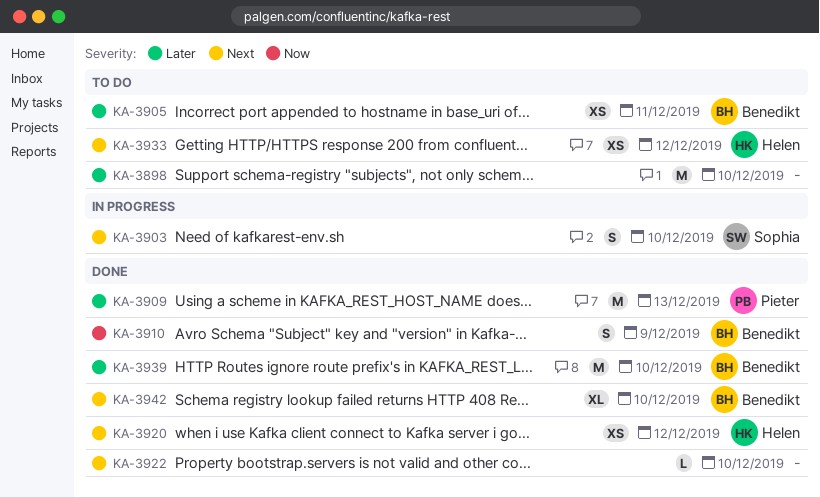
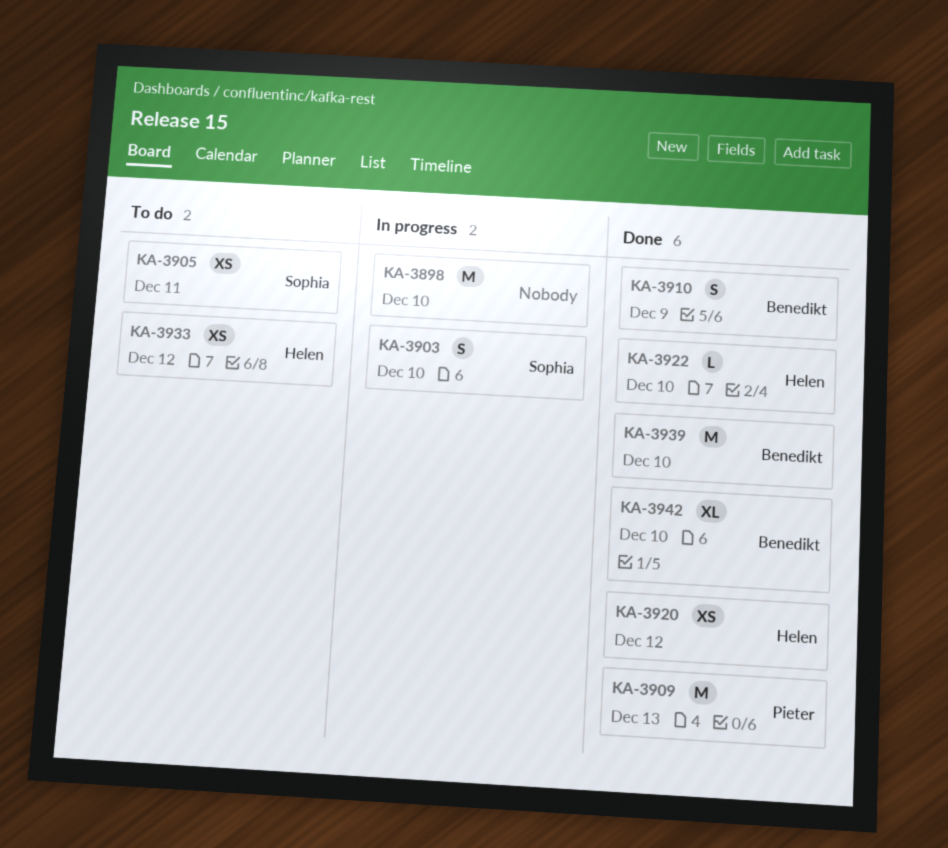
KA-3898, status: To do -> In progress
KA-3905, owner: Benedikt -> Sophia
KA-3922, owner: none -> Helen

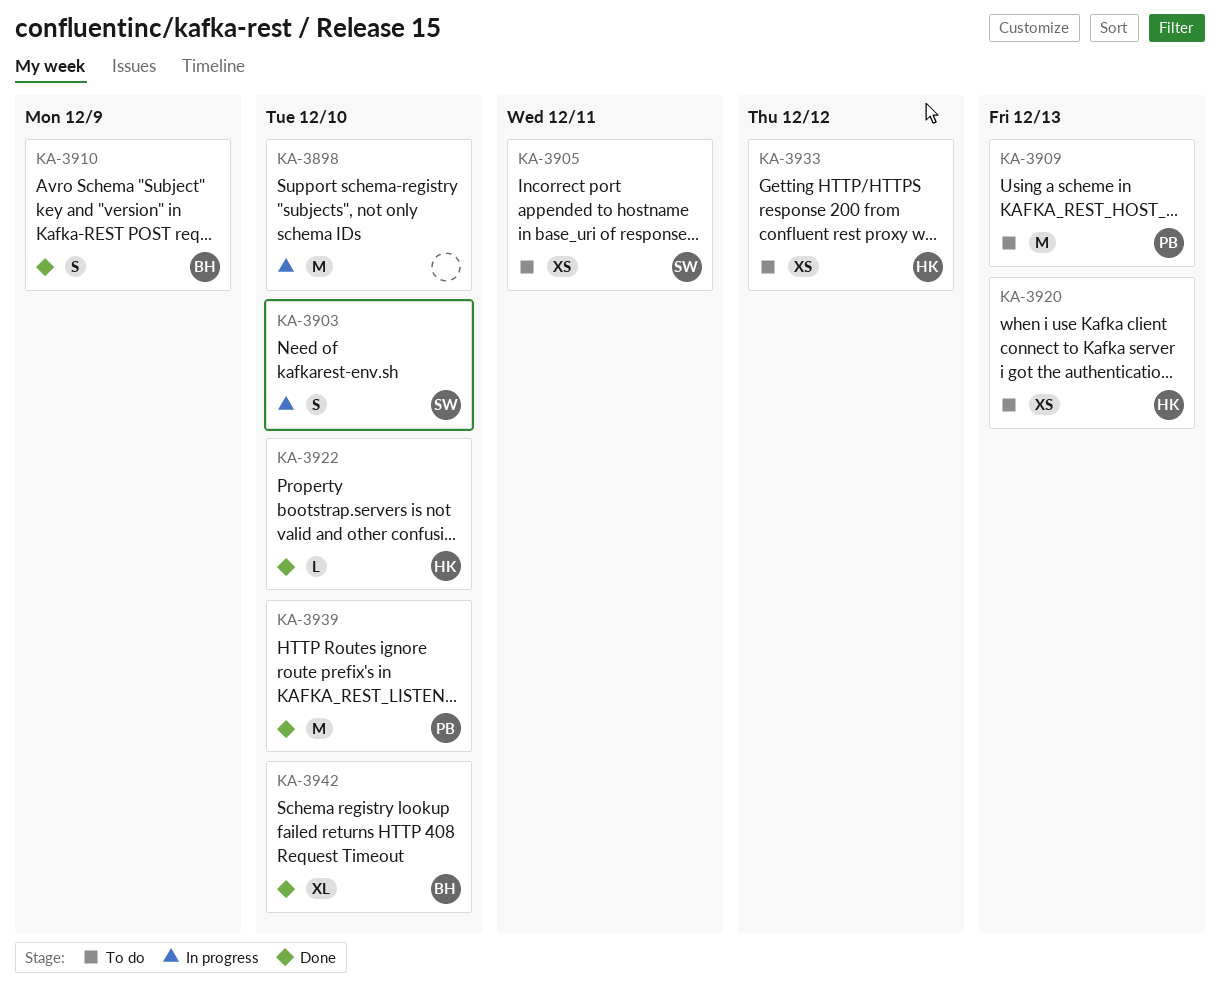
KA-3909, status: Done -> To do
KA-3920, status: Done -> To do
KA-3920, due: Dec 12 -> Dec 13
KA-3939, owner: Benedikt -> Pieter

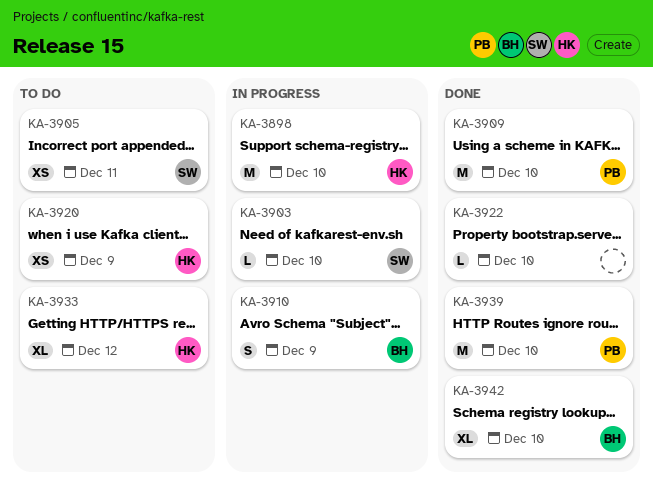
KA-3898, owner: none -> HK
KA-3903, estimate: S -> L
KA-3909, status: To do -> Done
KA-3909, due: Dec 13 -> Dec 10
KA-3910, status: Done -> In progress
KA-3920, due: Dec 13 -> Dec 9
KA-3922, owner: HK -> none
KA-3933, estimate: XS -> XL

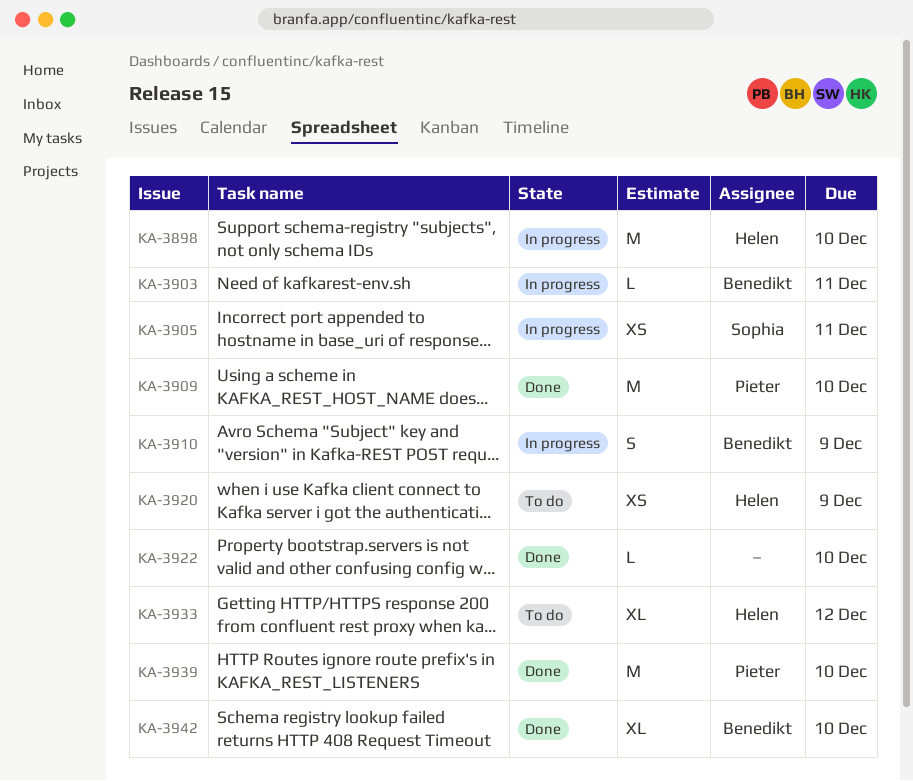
KA-3903, owner: Sophia -> Benedikt
KA-3903, due: Dec 10 -> Dec 11
KA-3905, status: To do -> In progress

